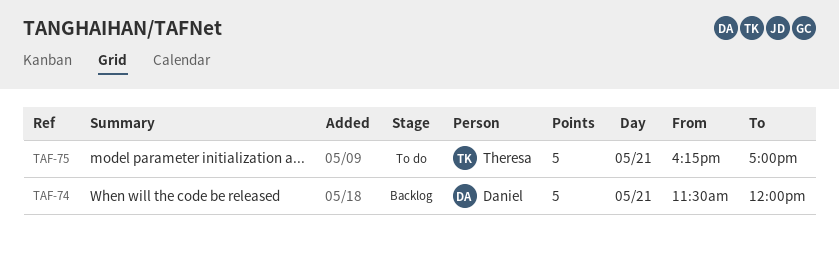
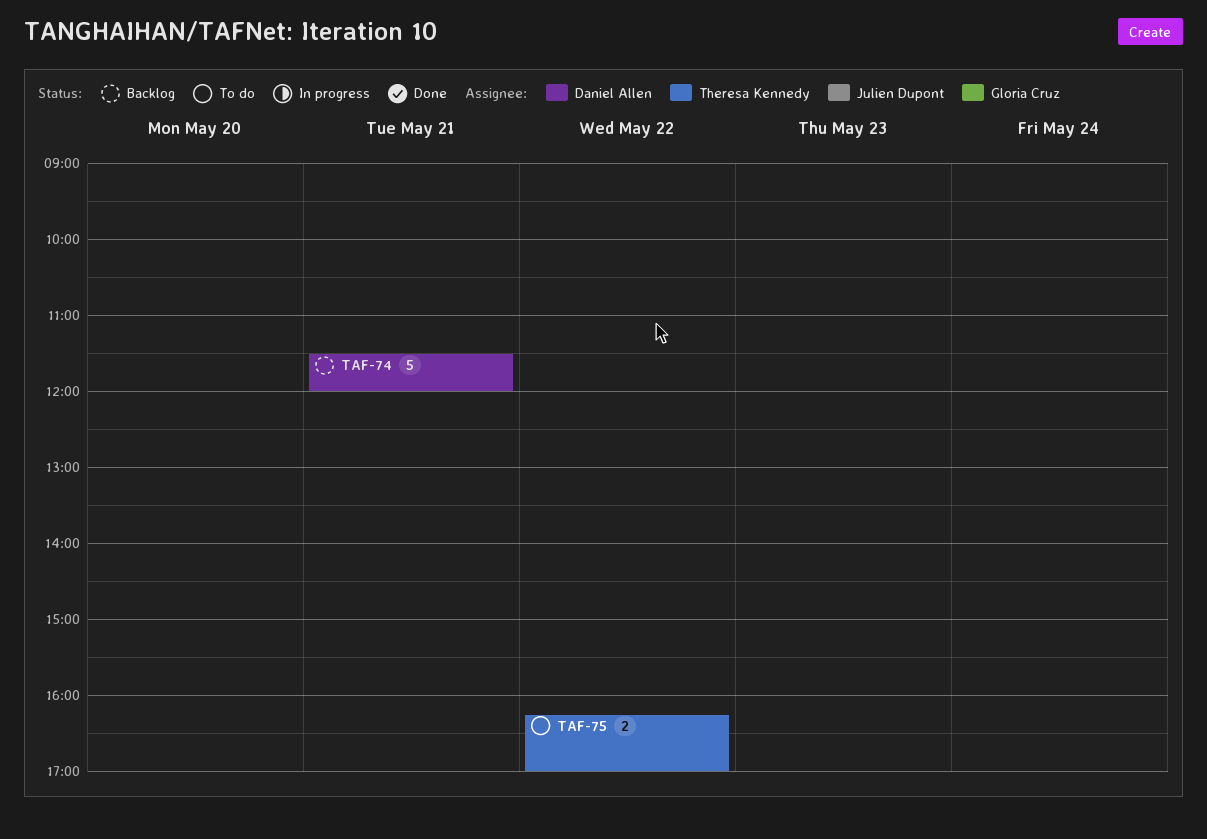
TAF-75, estimate: 5 -> 2
TAF-75, day: May 21 -> May 22

